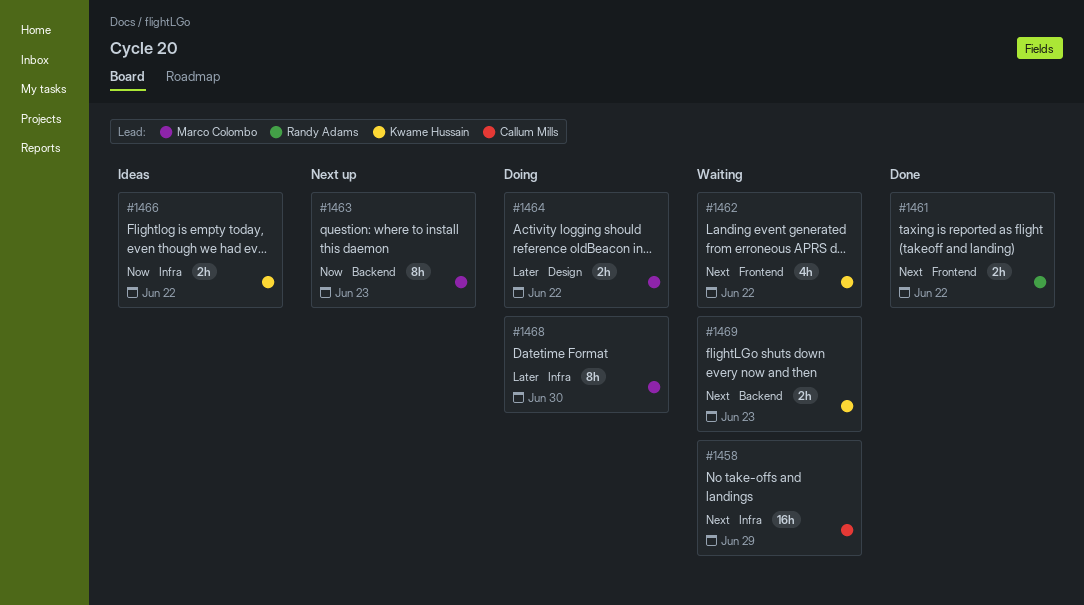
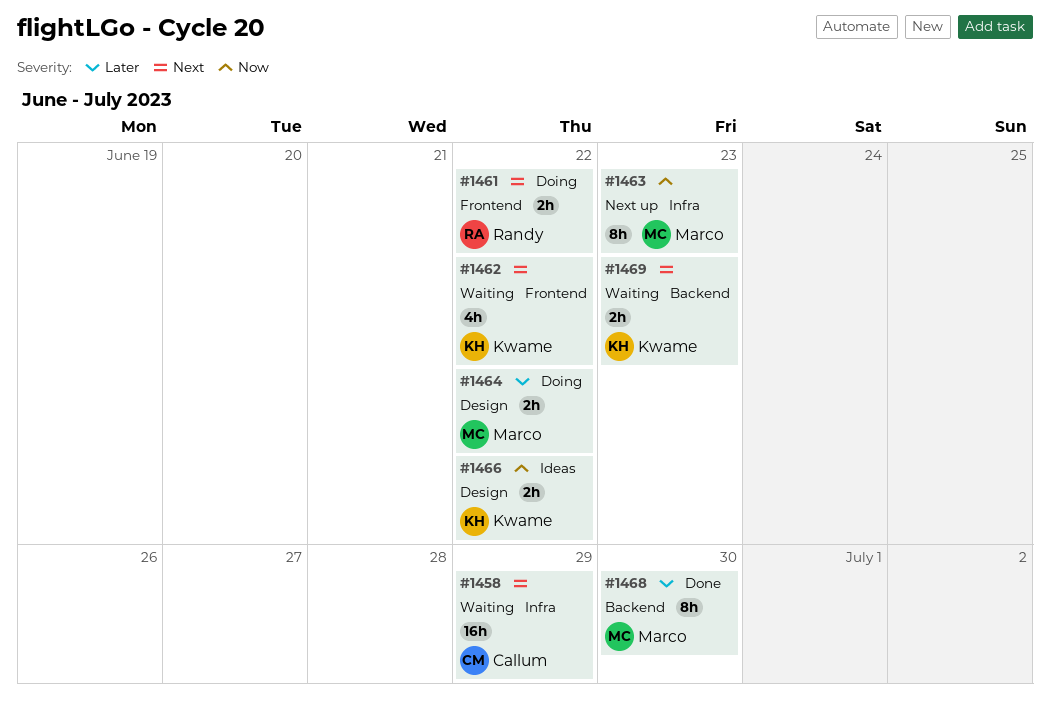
#1461, status: Done -> Doing
#1463, label: Backend -> Infra
#1466, label: Infra -> Design
#1468, status: Doing -> Done
#1468, label: Infra -> Backend

